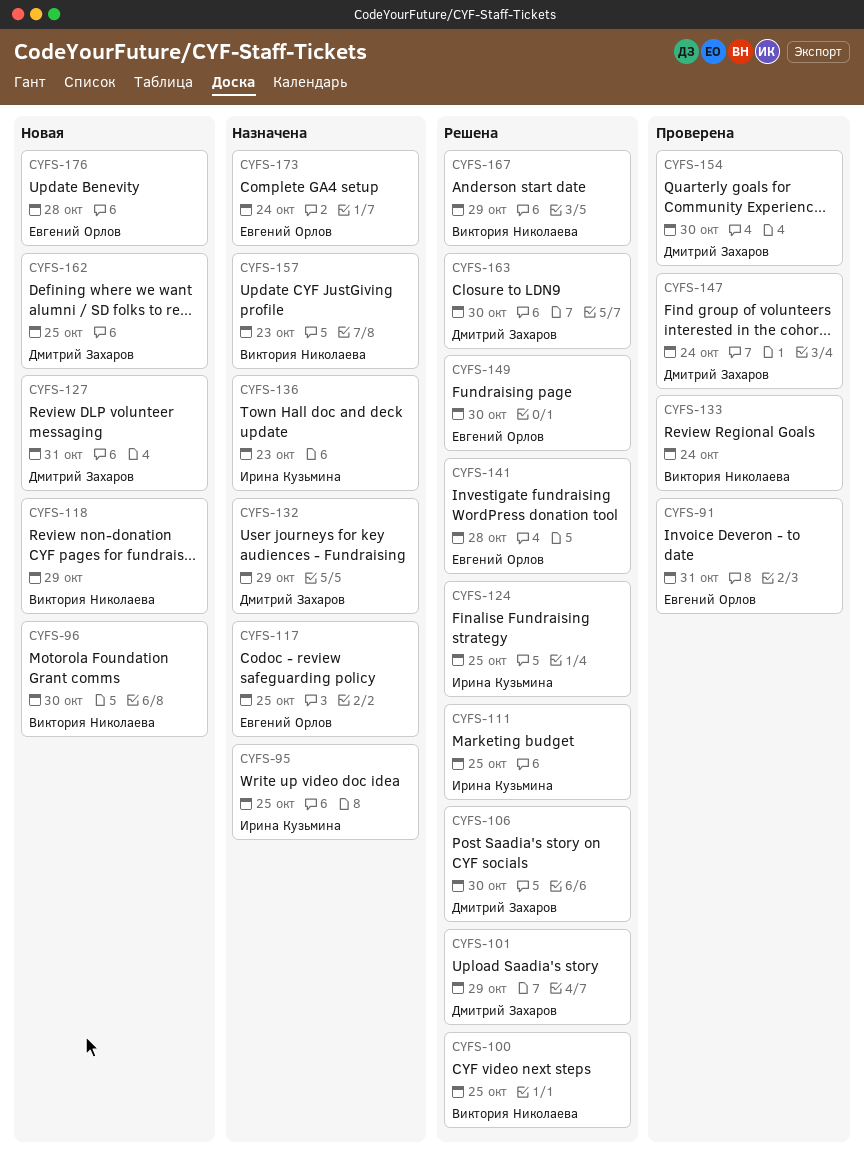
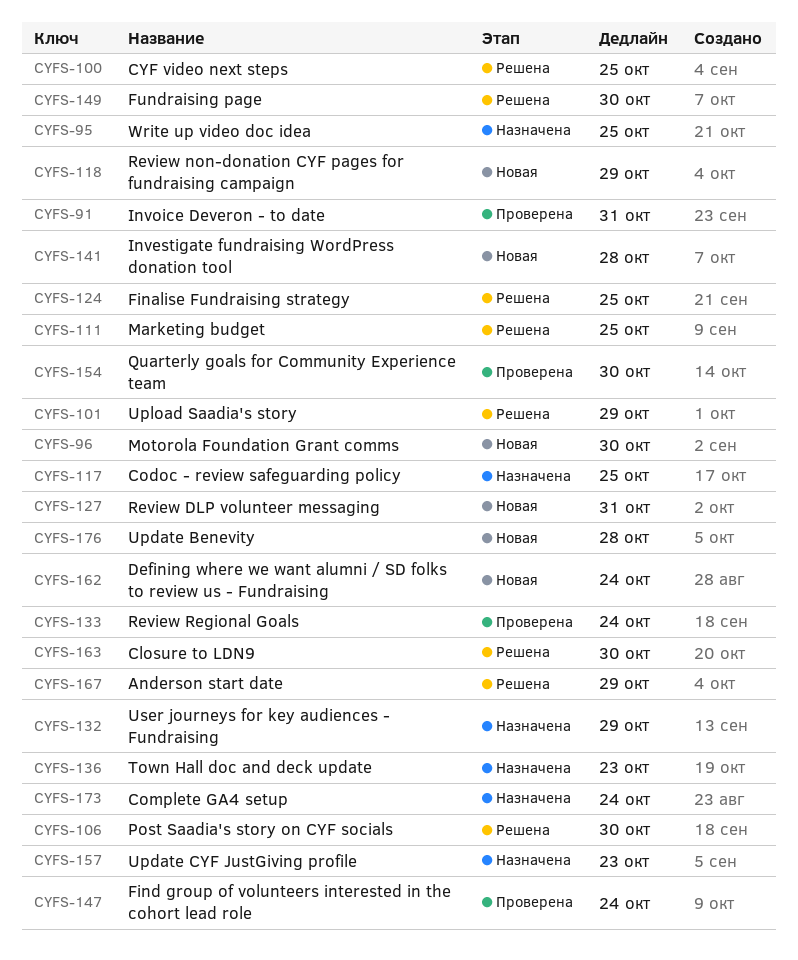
CYFS-141, status: Решена -> Новая
CYFS-162, due: Oct 25 -> Oct 24

